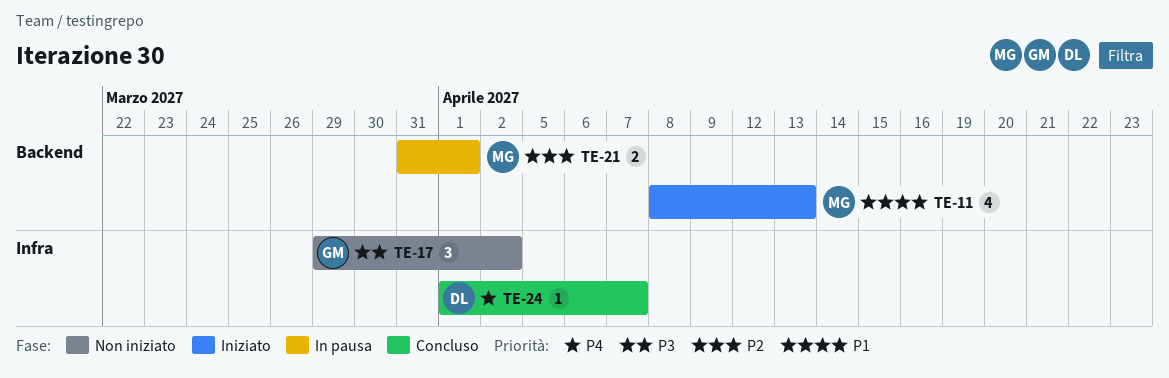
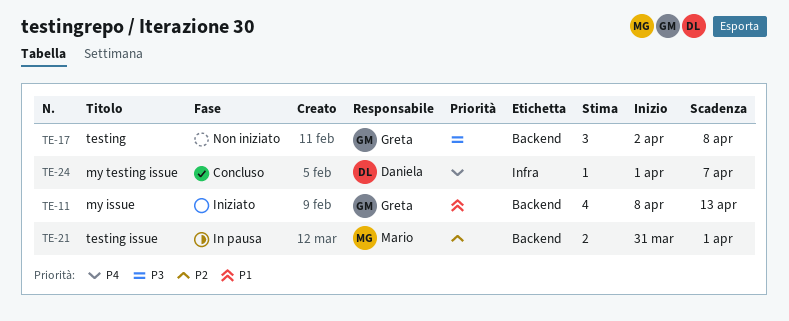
TE-11, owner: Mario -> Greta
TE-17, label: Infra -> Backend
TE-17, start: Mar 29 -> Apr 2
TE-17, due: Apr 2 -> Apr 8

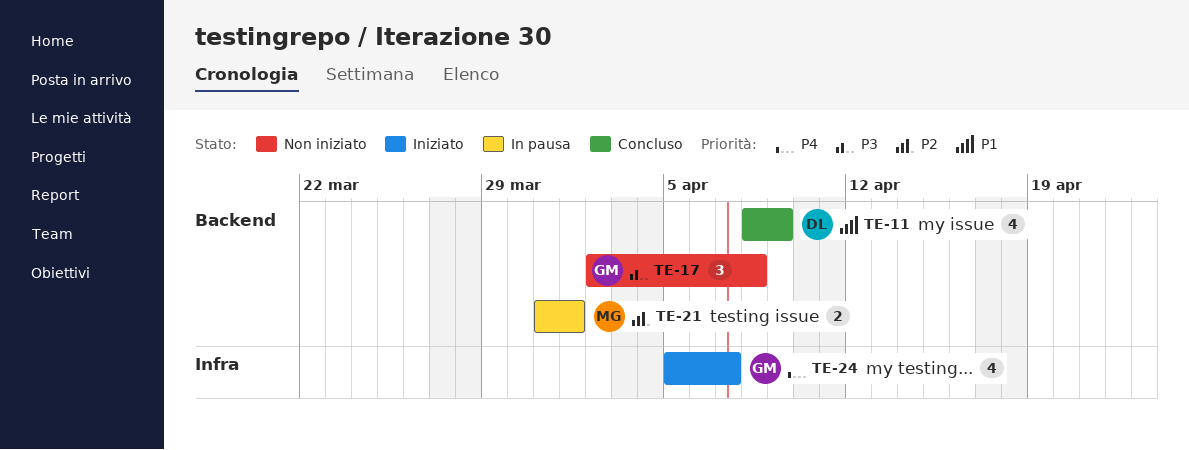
TE-11, status: Iniziato -> Concluso
TE-11, owner: Greta -> Daniela
TE-11, due: Apr 13 -> Apr 9
TE-24, status: Concluso -> Iniziato
TE-24, owner: Daniela -> Greta
TE-24, estimate: 1 -> 4
TE-24, start: Apr 1 -> Apr 5

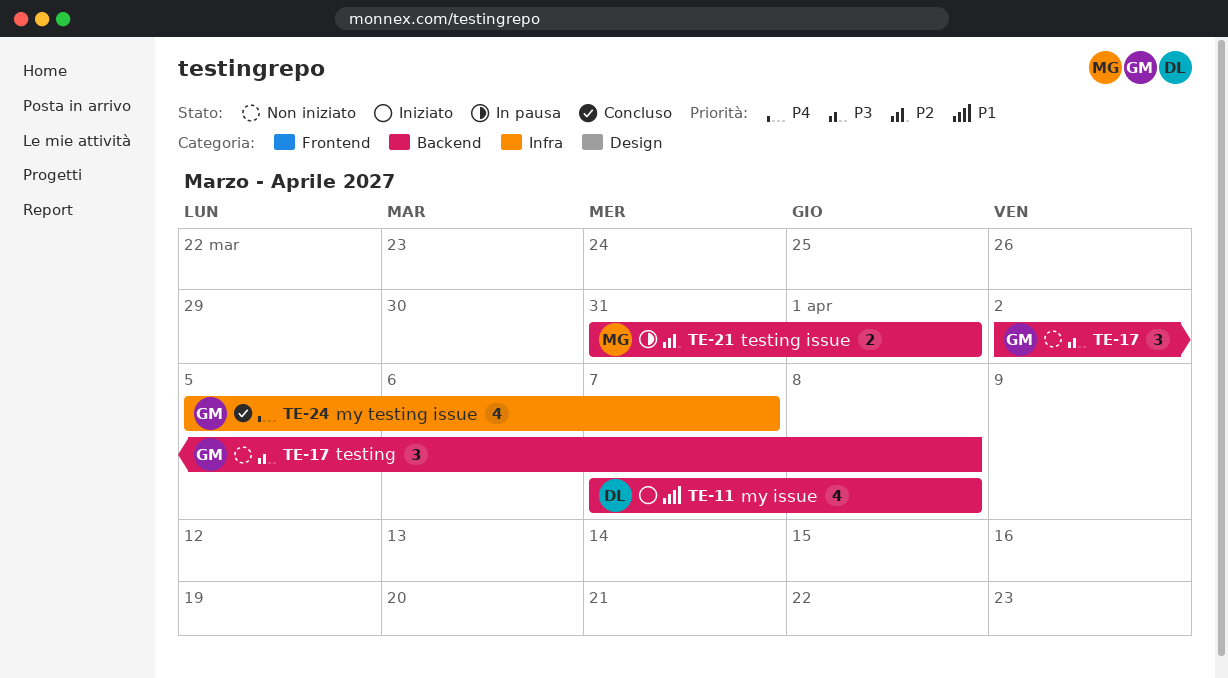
TE-11, status: Concluso -> Iniziato
TE-11, start: Apr 8 -> Apr 7
TE-11, due: Apr 9 -> Apr 8
TE-24, status: Iniziato -> Concluso

